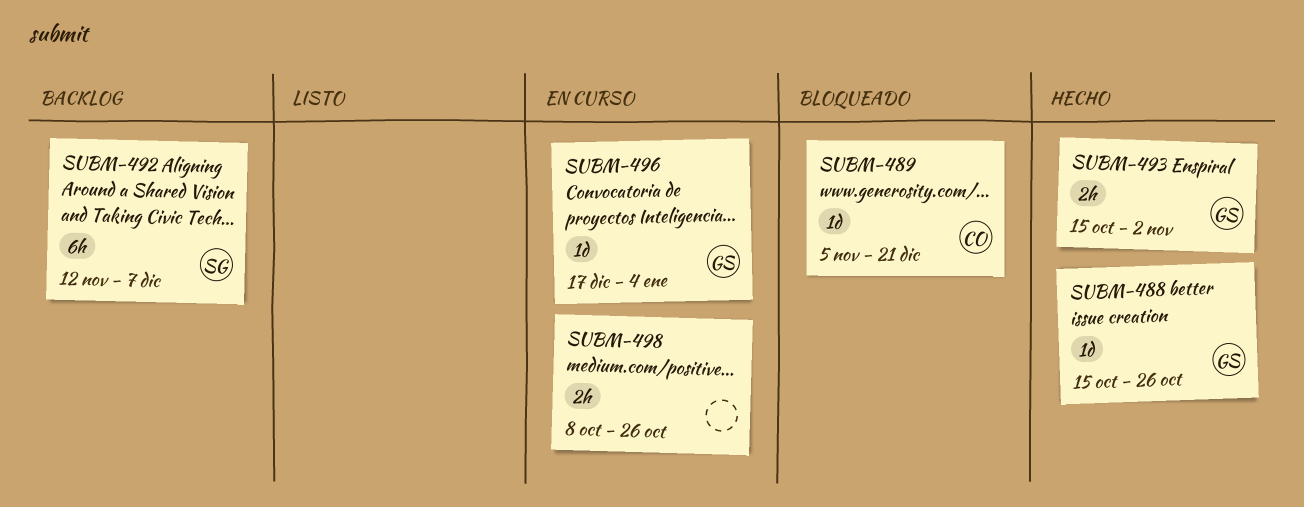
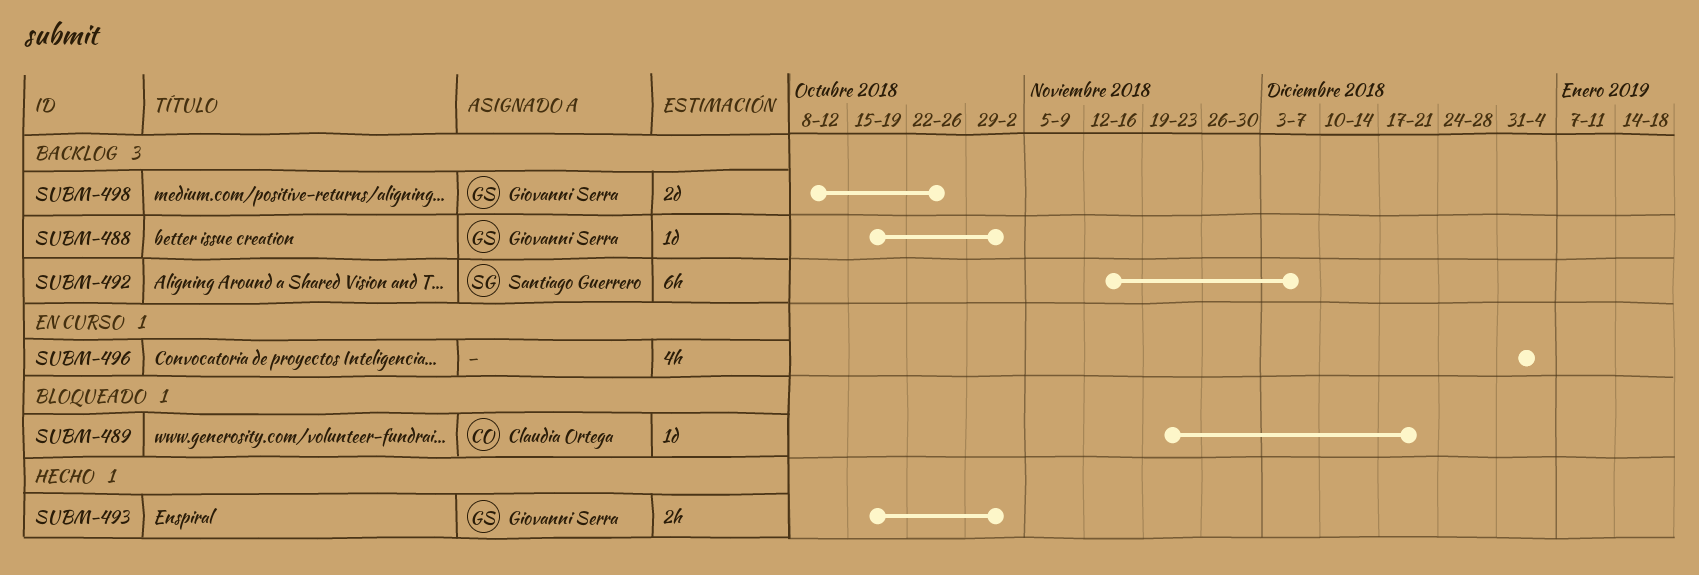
SUBM-488, status: Hecho -> Backlog
SUBM-488, due: Oct 26 -> Nov 2
SUBM-489, start: Nov 5 -> Nov 19
SUBM-496, owner: Giovanni Serra -> none
SUBM-496, estimate: 1d -> 4h
SUBM-496, start: Dec 17 -> Dec 31
SUBM-498, status: En curso -> Backlog
SUBM-498, owner: none -> Giovanni Serra
SUBM-498, estimate: 2h -> 2d

